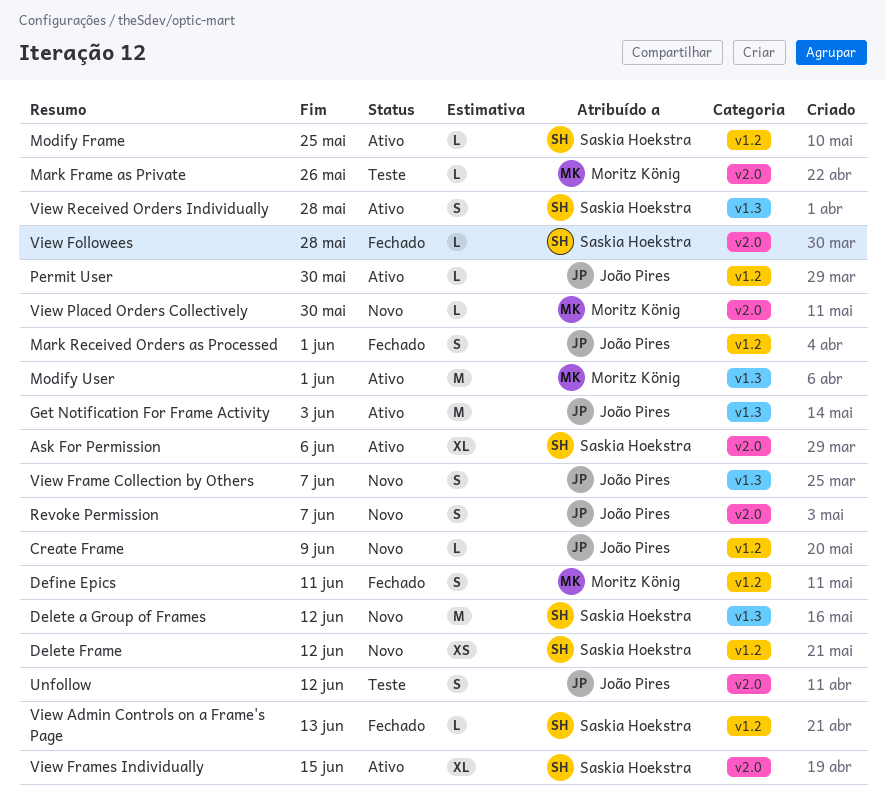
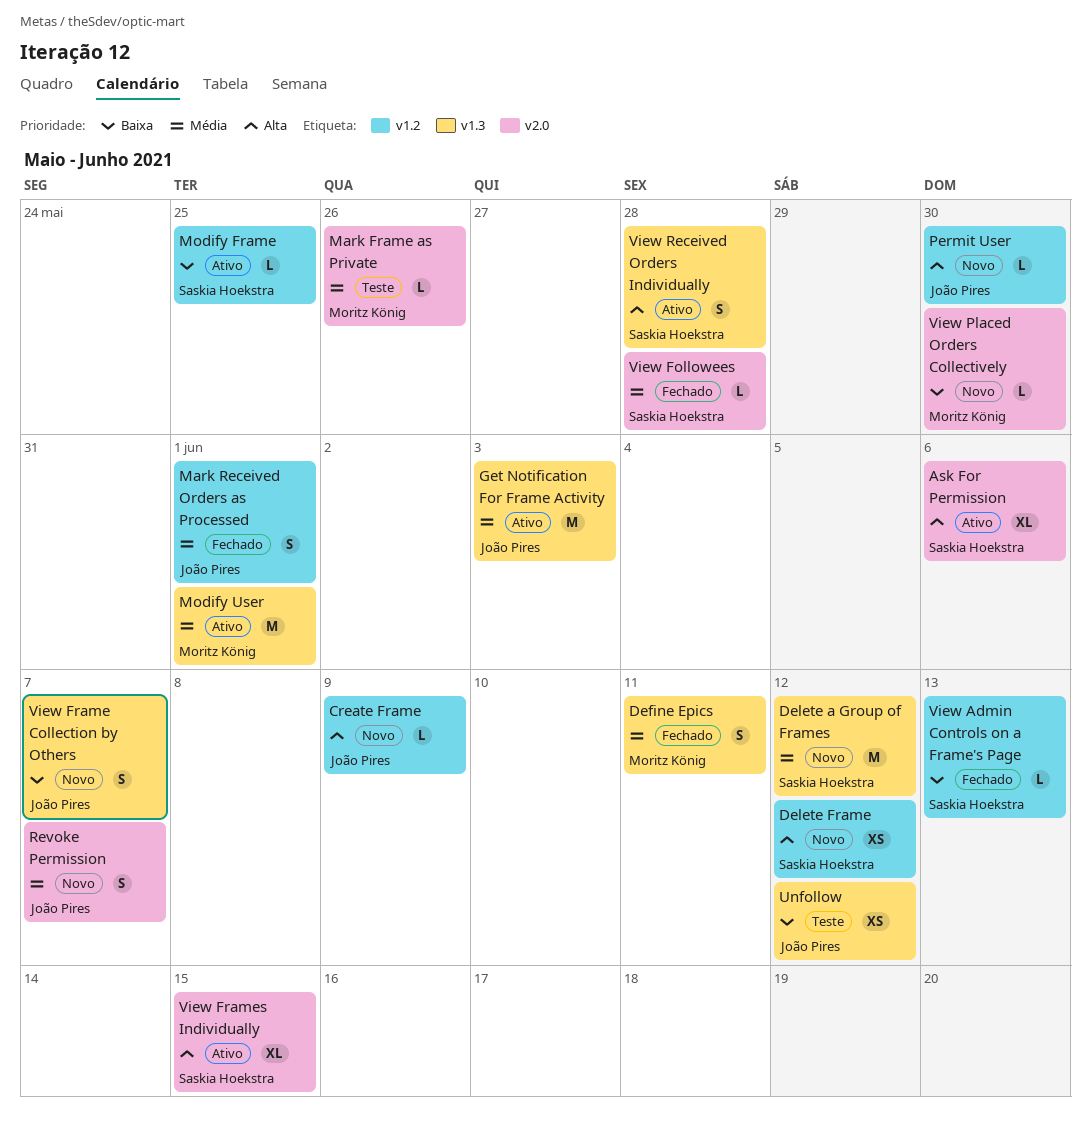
Define Epics, label: v1.2 -> v1.3
Permit User, status: Ativo -> Novo
Unfollow, label: v2.0 -> v1.3
Unfollow, estimate: S -> XS

